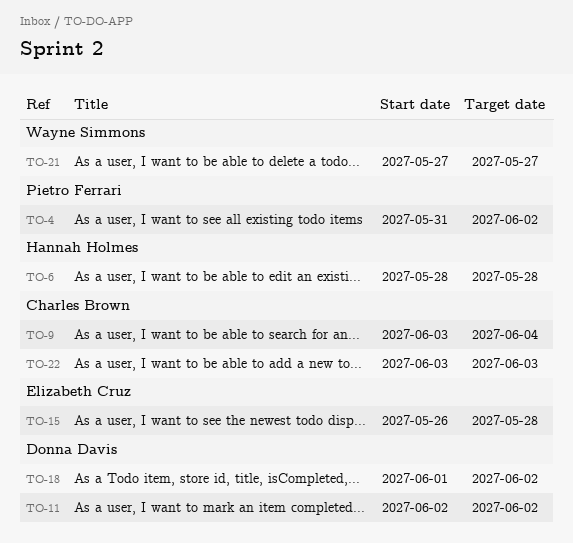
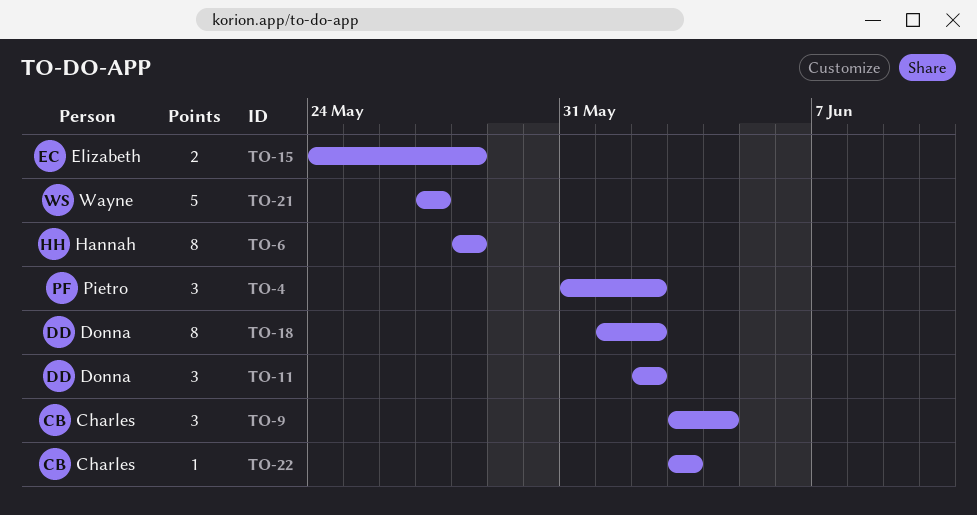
TO-15, start: May 26 -> May 24

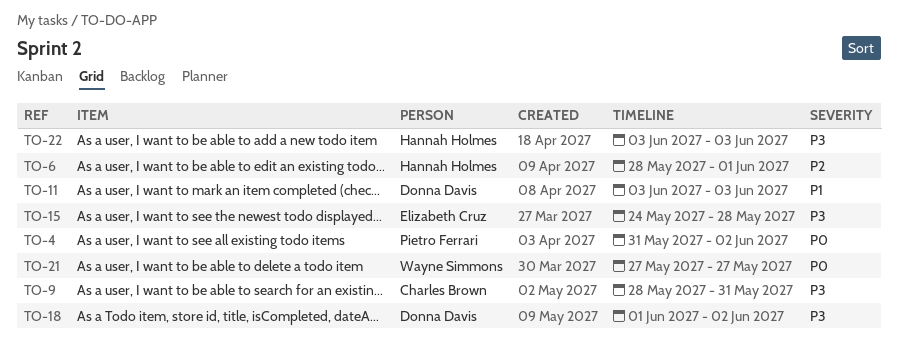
TO-6, due: May 28 -> Jun 1
TO-9, start: Jun 3 -> May 28
TO-9, due: Jun 4 -> May 31
TO-11, start: Jun 2 -> Jun 3
TO-11, due: Jun 2 -> Jun 3
TO-22, owner: Charles Brown -> Hannah Holmes

